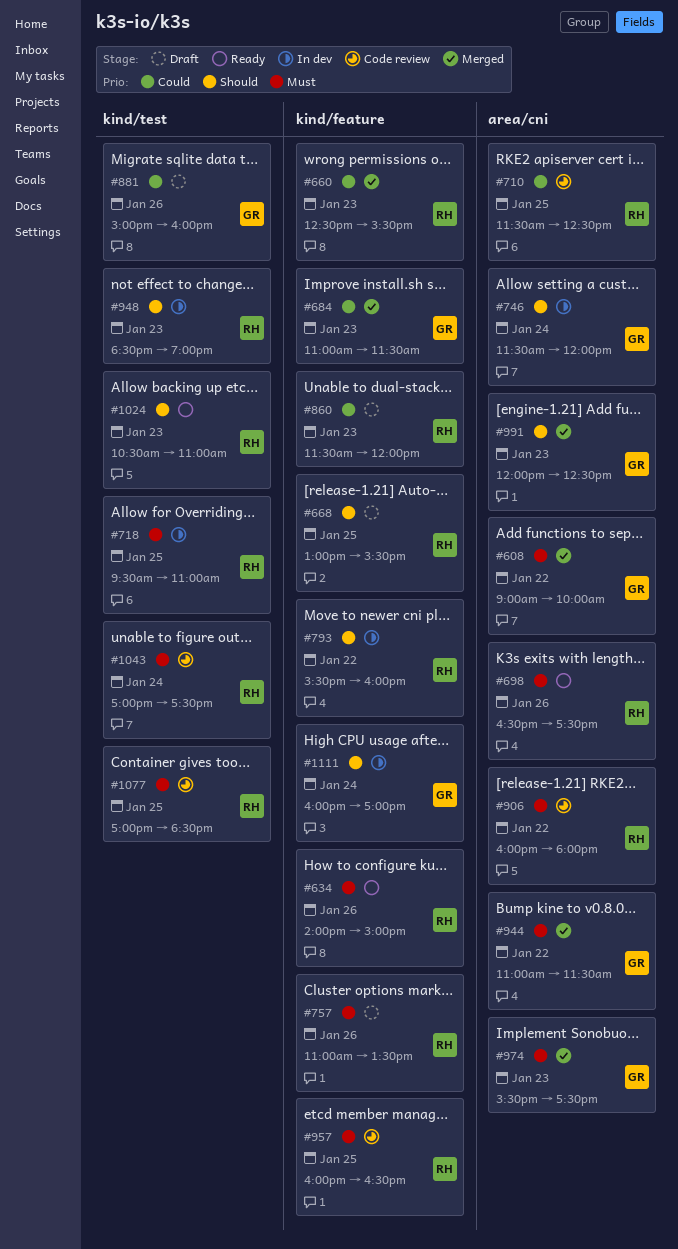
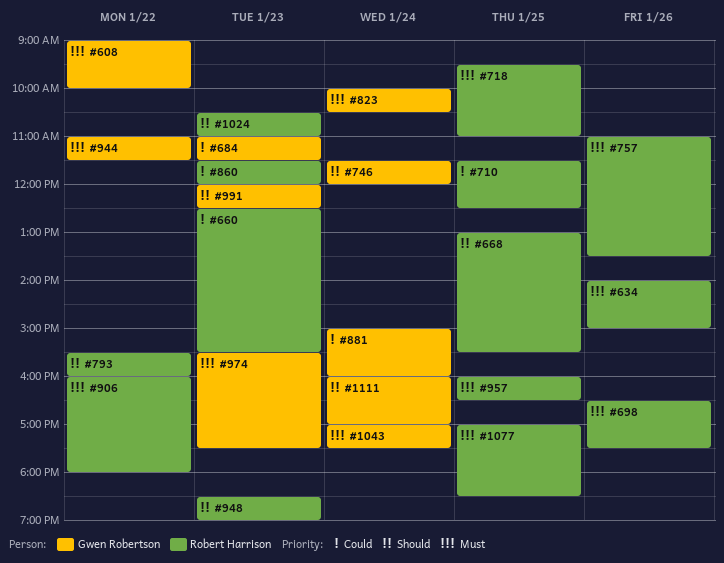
#823: none -> present
#881, day: Jan 26 -> Jan 24
#1043, owner: Robert Harrison -> Gwen Robertson

